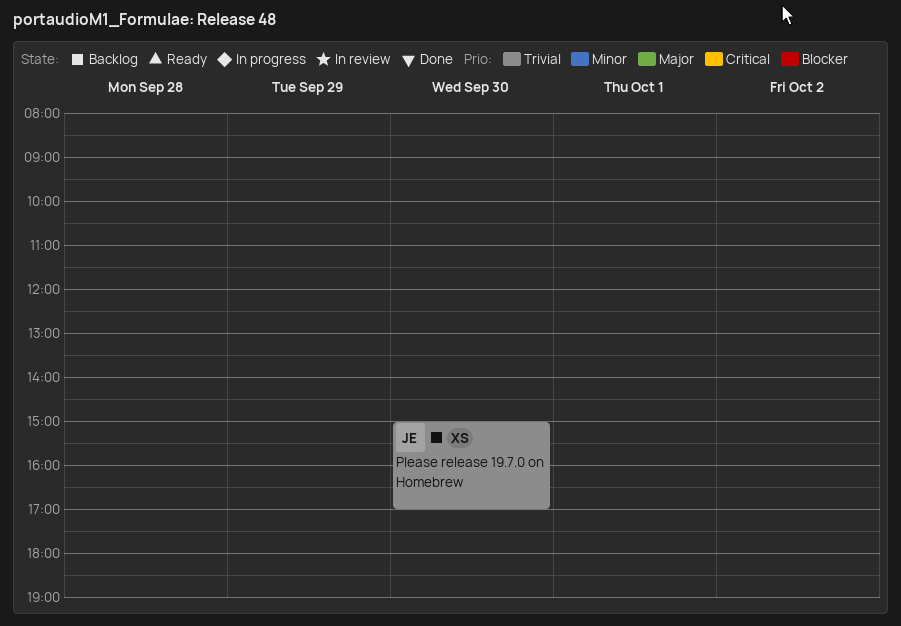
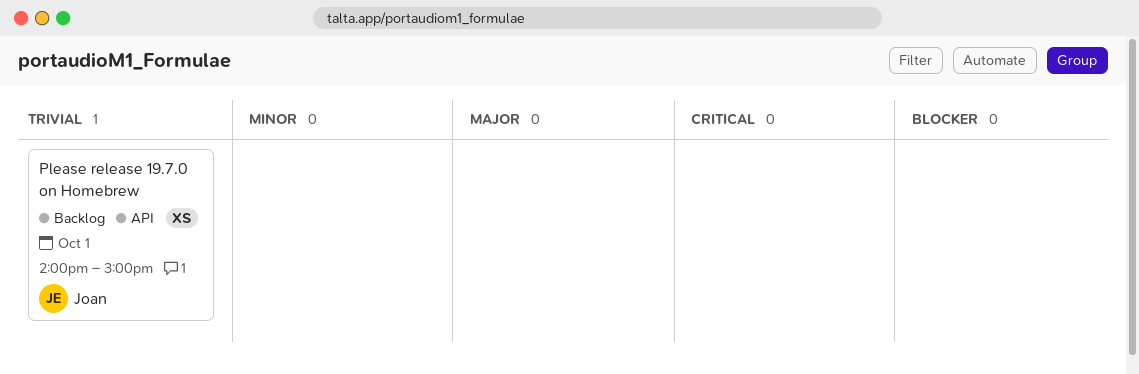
Please release 19.7.0 on Homebrew, day: Sep 30 -> Oct 1
Please release 19.7.0 on Homebrew, begins: 15:00 -> 14:00
Please release 19.7.0 on Homebrew, ends: 17:00 -> 15:00

